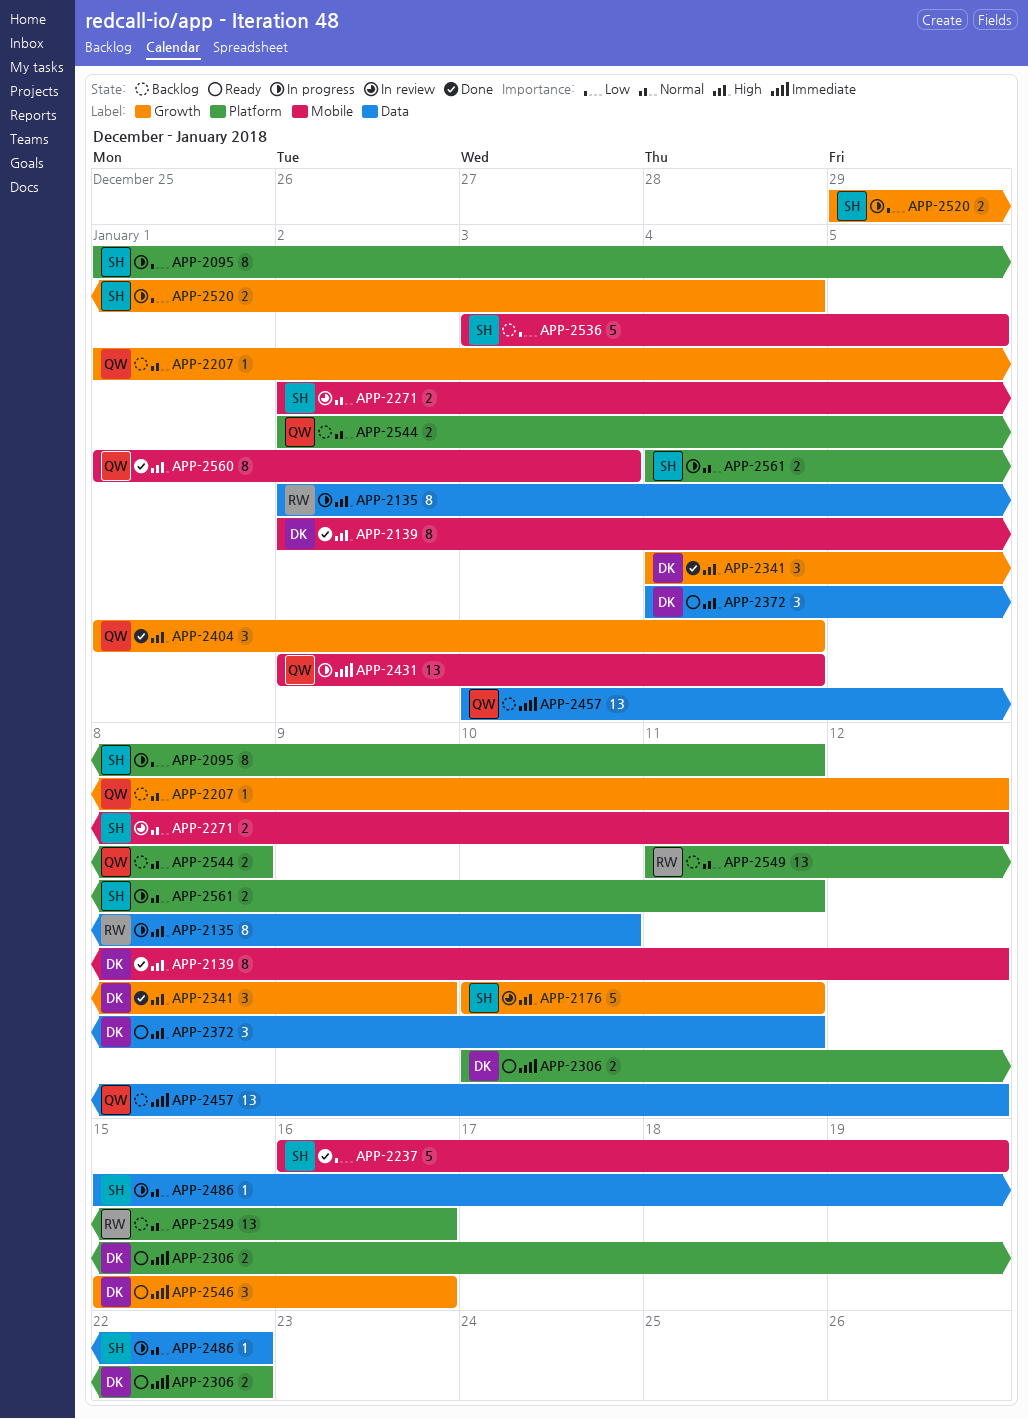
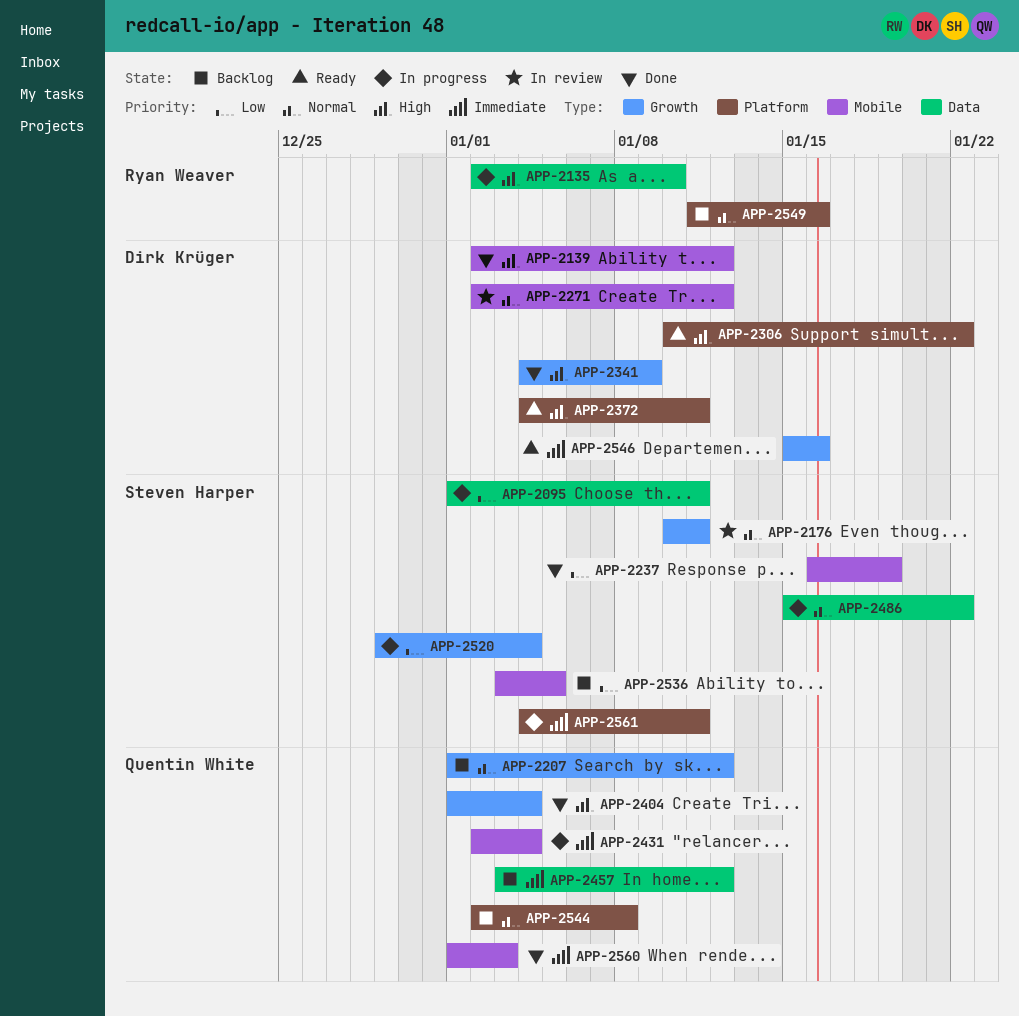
APP-2095, label: Platform -> Data
APP-2176, priority: High -> Normal
APP-2271, owner: Steven Harper -> Dirk Krüger
APP-2306, priority: Immediate -> High
APP-2372, label: Data -> Platform
APP-2560, priority: High -> Immediate
APP-2561, priority: Normal -> Immediate

